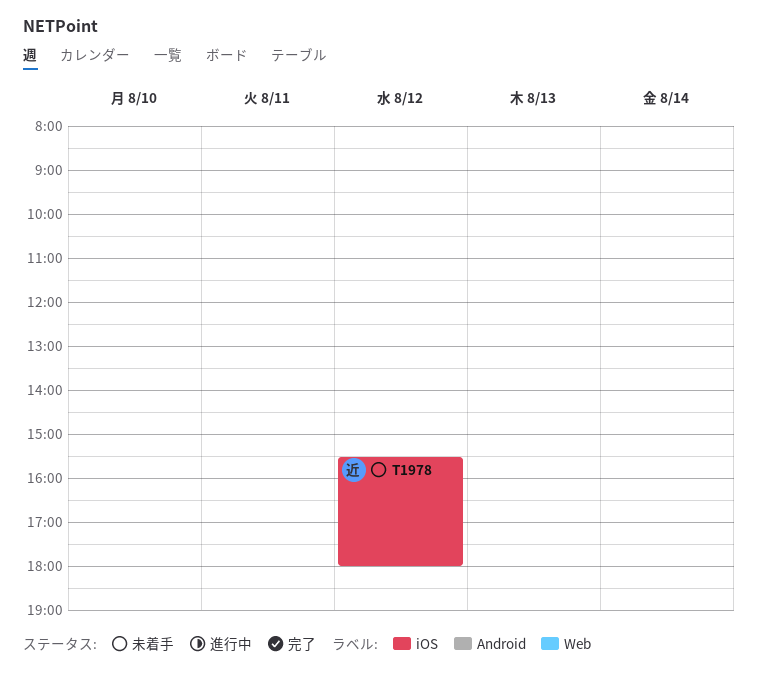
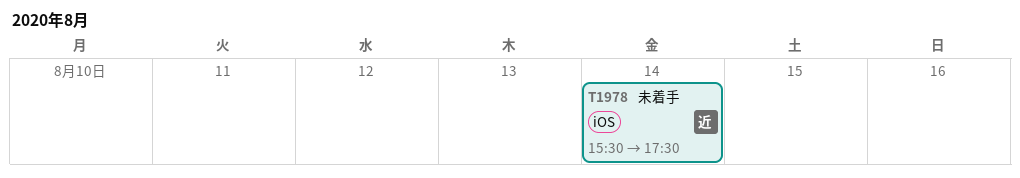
T1978, day: Aug 12 -> Aug 14
T1978, ends: 18:00 -> 17:30

